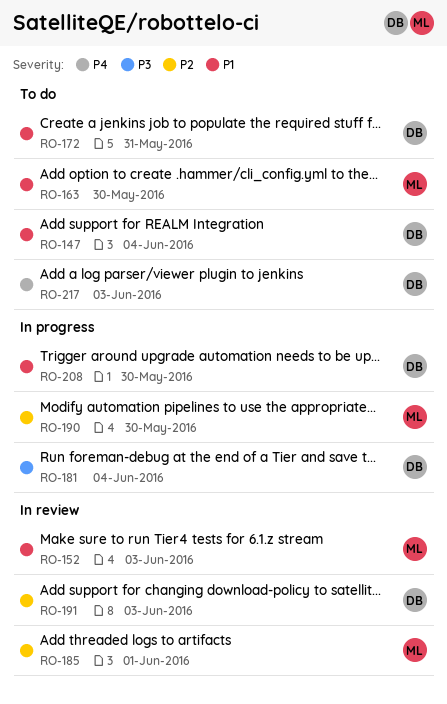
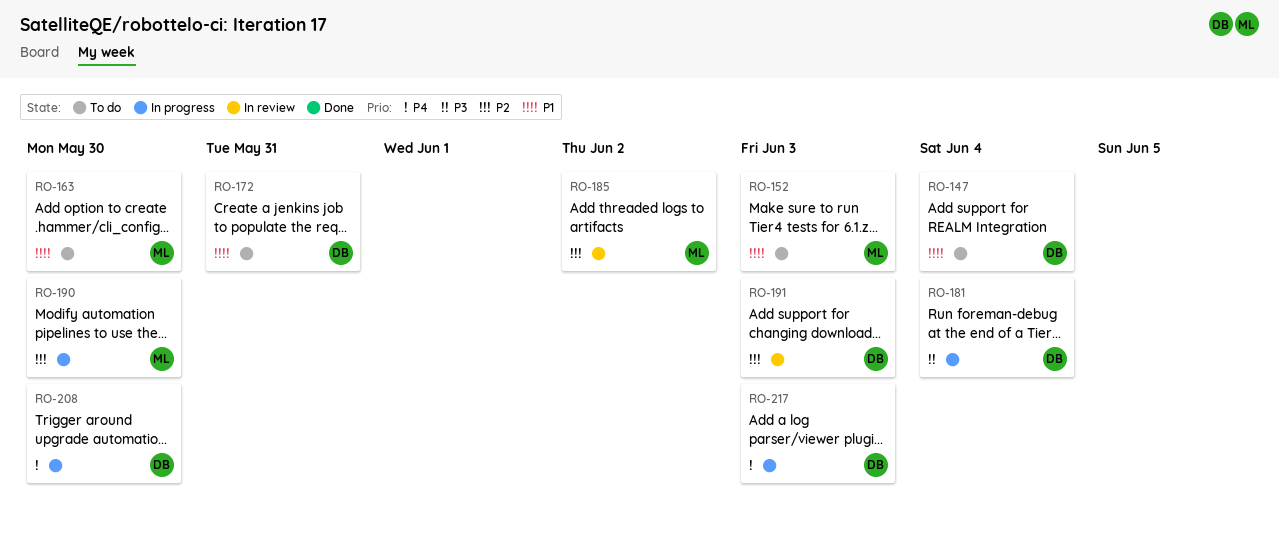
RO-152, status: In review -> To do
RO-185, due: Jun 1 -> Jun 2
RO-208, priority: P1 -> P4
RO-217, status: To do -> In progress

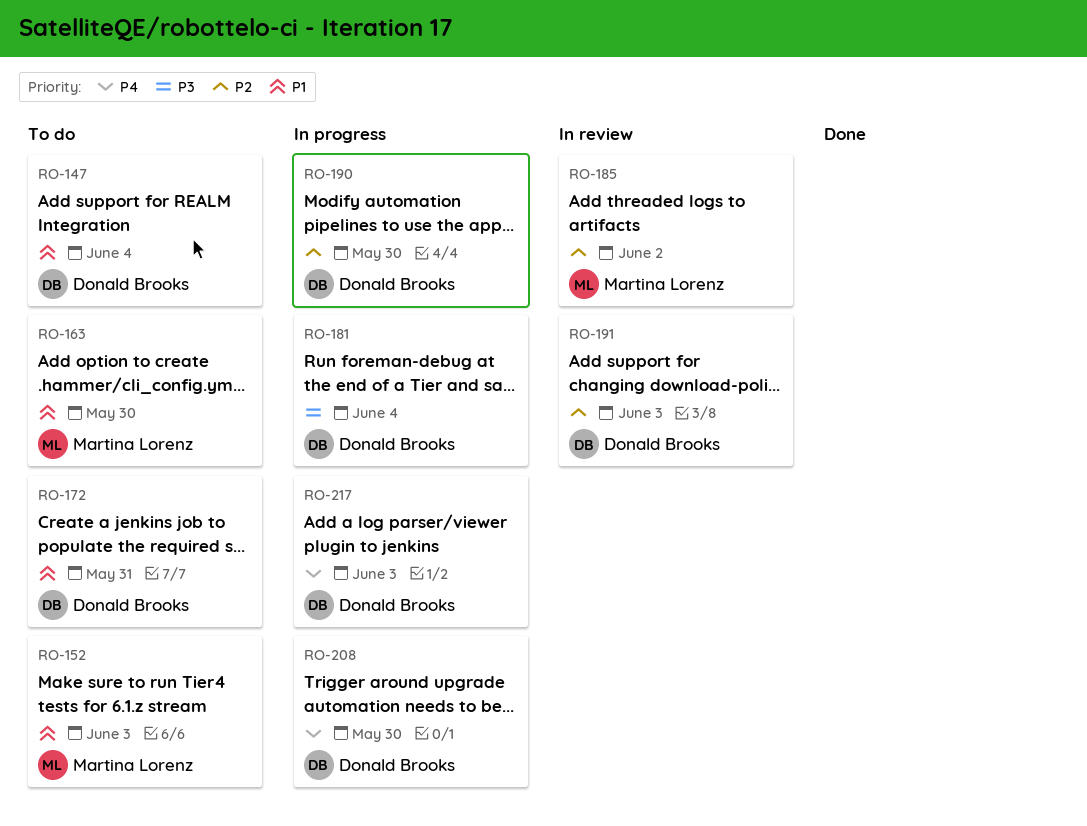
RO-190, owner: Martina Lorenz -> Donald Brooks

